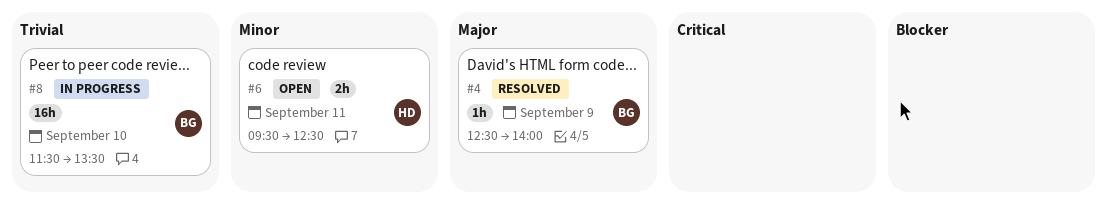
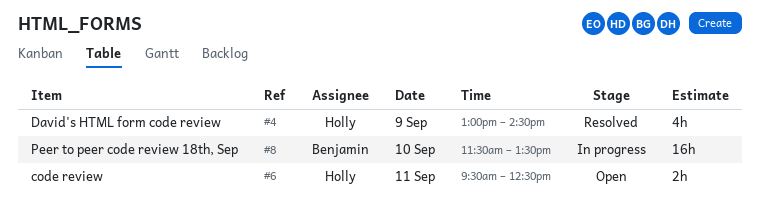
#4, owner: Benjamin -> Holly
#4, estimate: 1h -> 4h
#4, begins: 12:30 -> 13:00
#4, ends: 14:00 -> 14:30

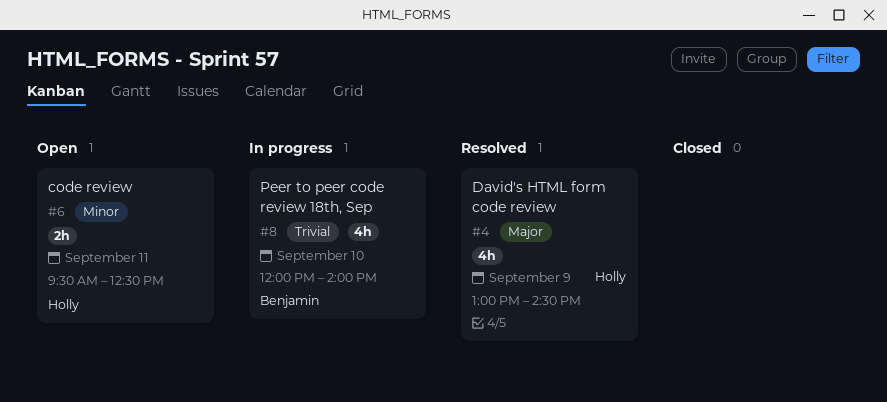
#8, estimate: 16h -> 4h
#8, begins: 11:30 -> 12:00
#8, ends: 13:30 -> 14:00

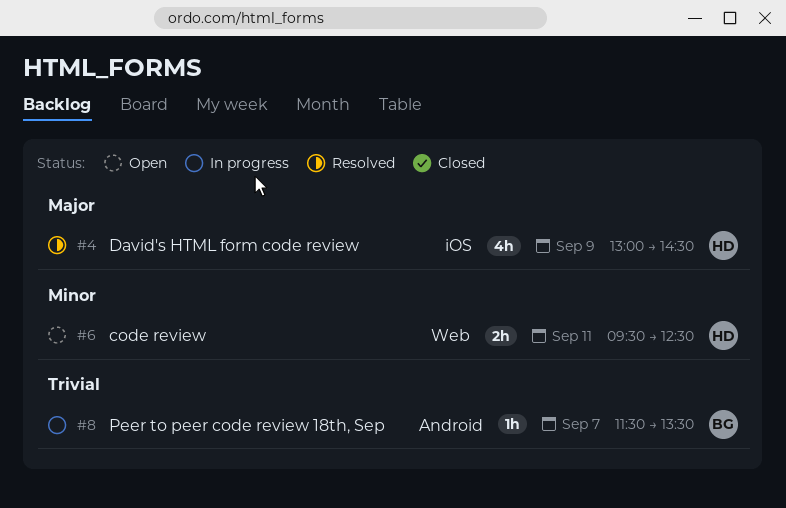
#8, estimate: 4h -> 1h
#8, day: Sep 10 -> Sep 7
#8, begins: 12:00 -> 11:30
#8, ends: 14:00 -> 13:30

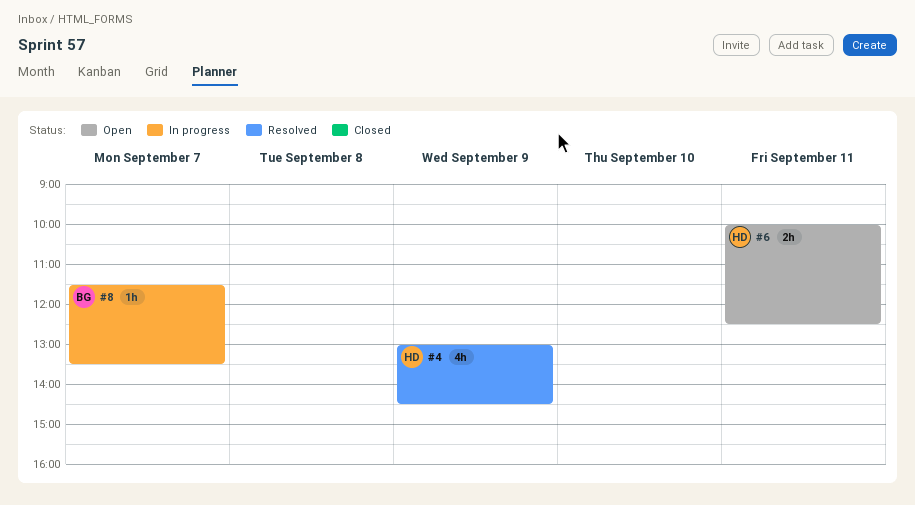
#6, begins: 09:30 -> 10:00

